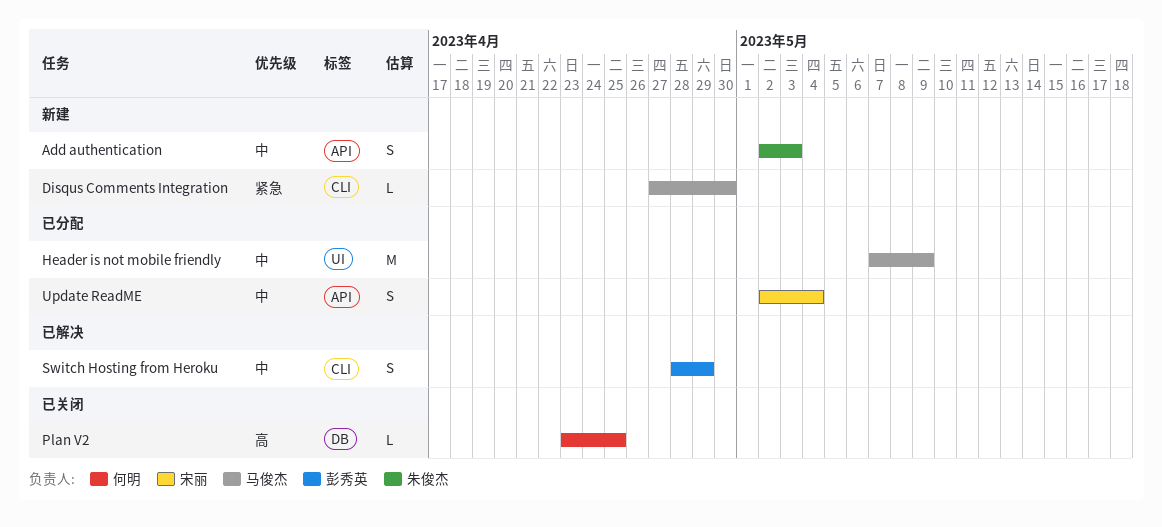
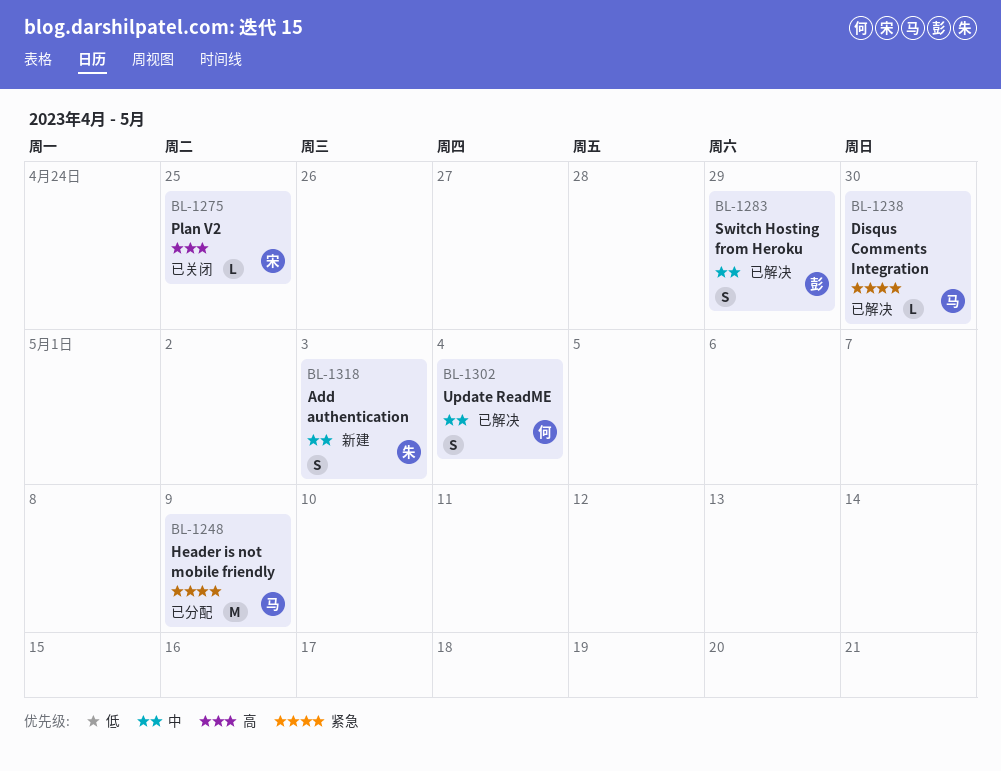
Disqus Comments Integration, status: 新建 -> 已解决
Header is not mobile friendly, priority: 中 -> 紧急
Plan V2, owner: 何明 -> 宋丽
Update ReadME, status: 已分配 -> 已解决
Update ReadME, owner: 宋丽 -> 何明

